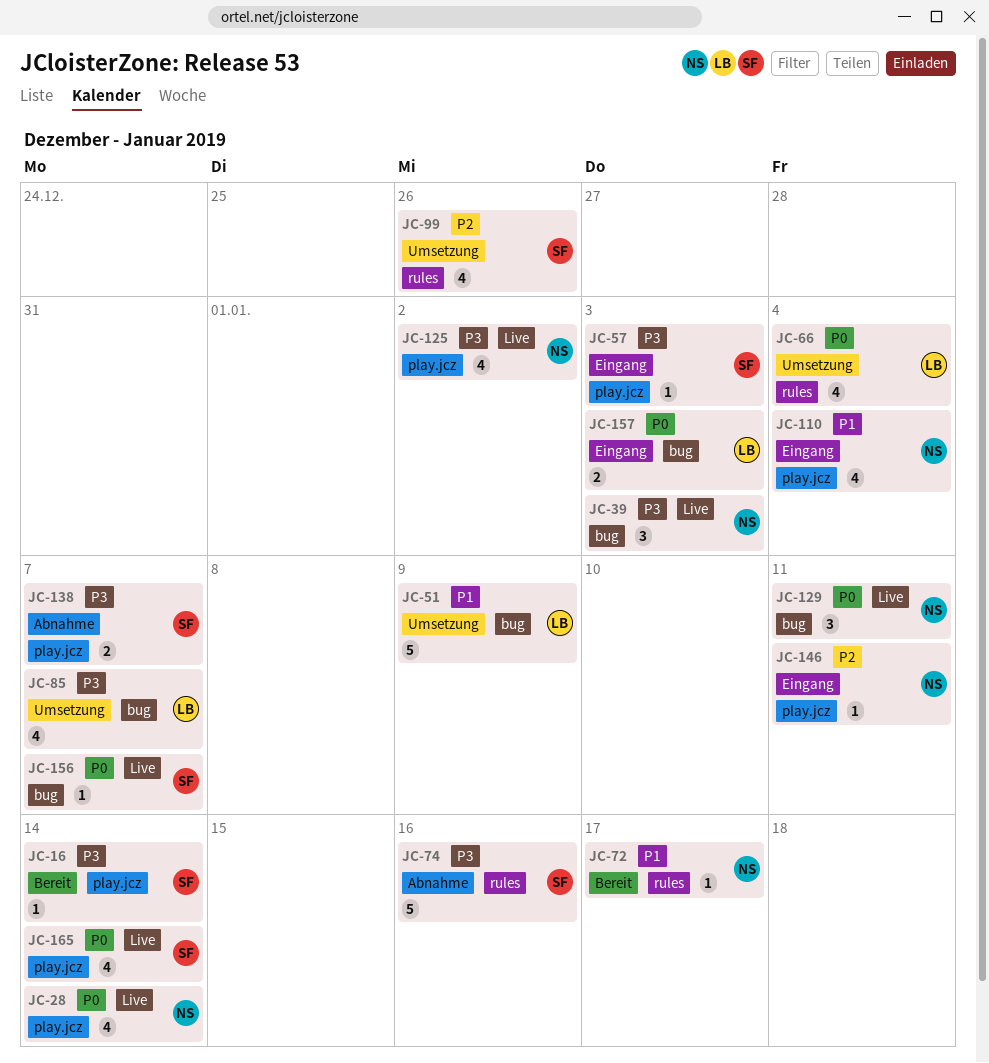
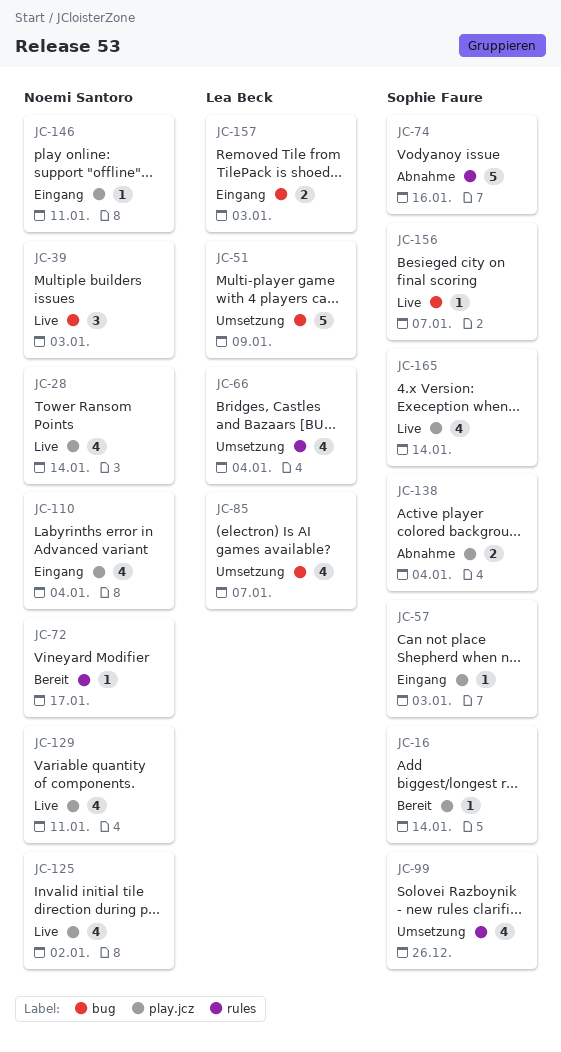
JC-129, label: bug -> play.jcz
JC-129, estimate: 3 -> 4
JC-138, due: Jan 7 -> Jan 4

